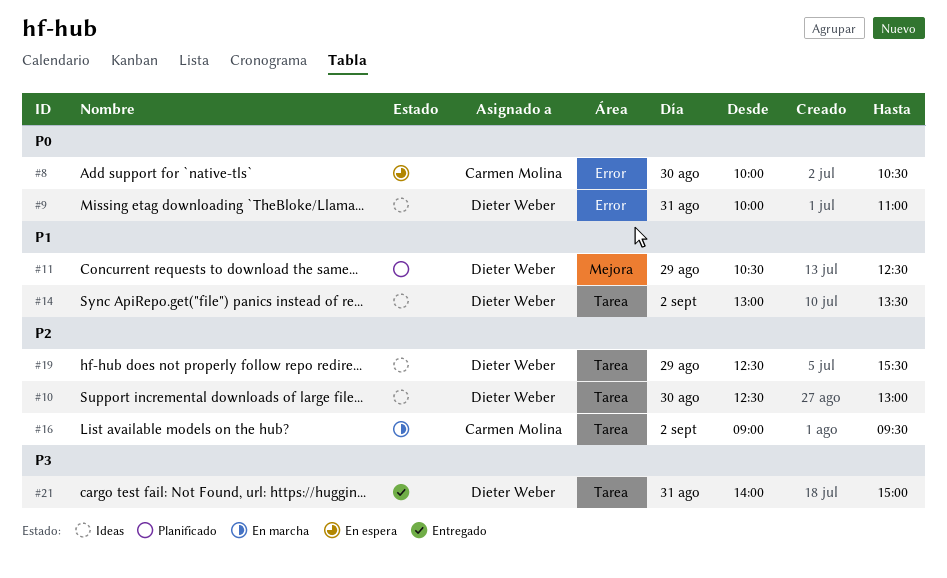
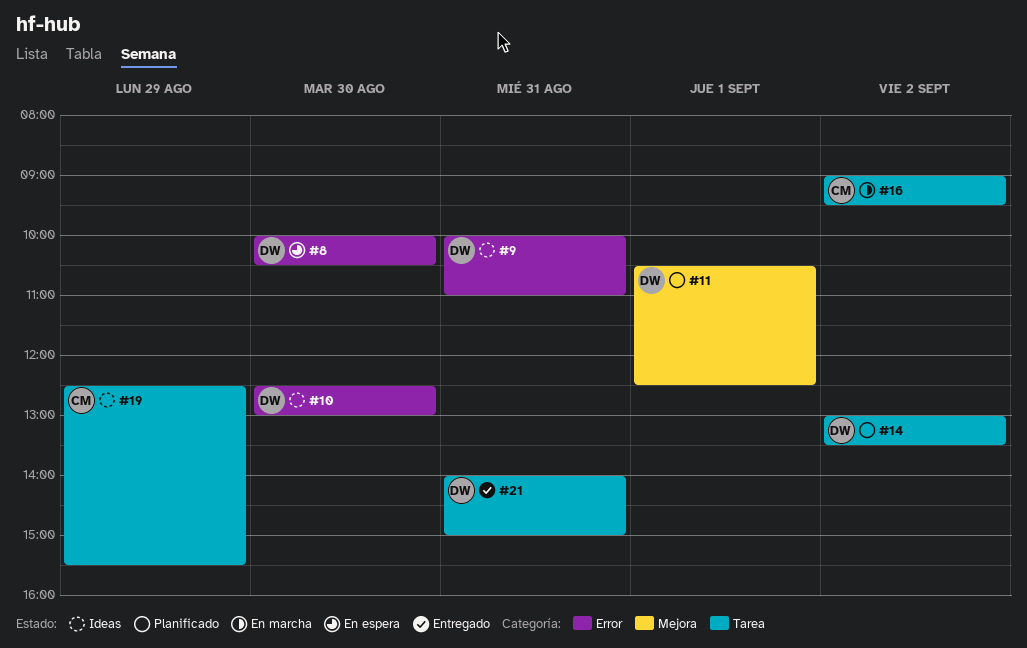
#8, owner: Carmen Molina -> Dieter Weber
#10, label: Tarea -> Error
#11, day: Aug 29 -> Sep 1
#14, status: Ideas -> Planificado
#19, owner: Dieter Weber -> Carmen Molina

